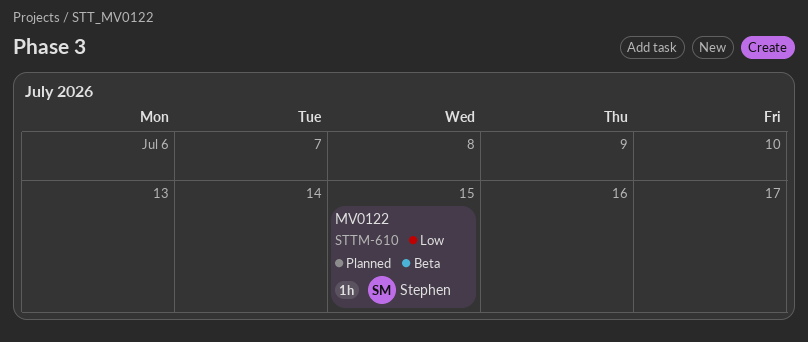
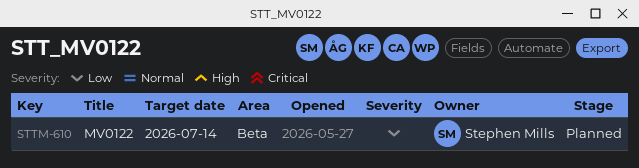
STTM-610, due: Jul 15 -> Jul 14

